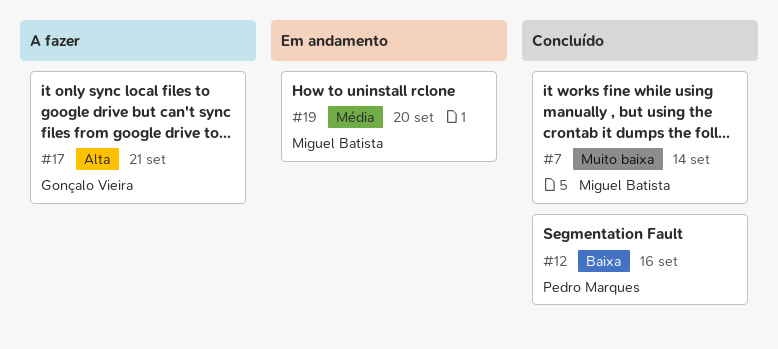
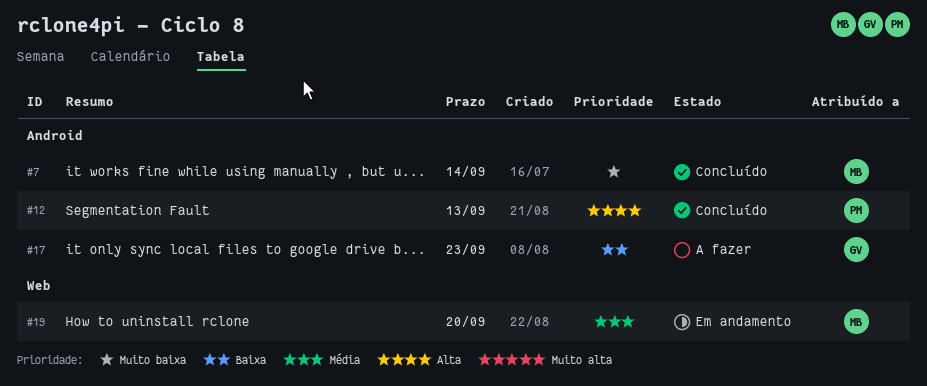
#12, priority: Baixa -> Alta
#12, due: Sep 16 -> Sep 13
#17, priority: Alta -> Baixa
#17, due: Sep 21 -> Sep 23

